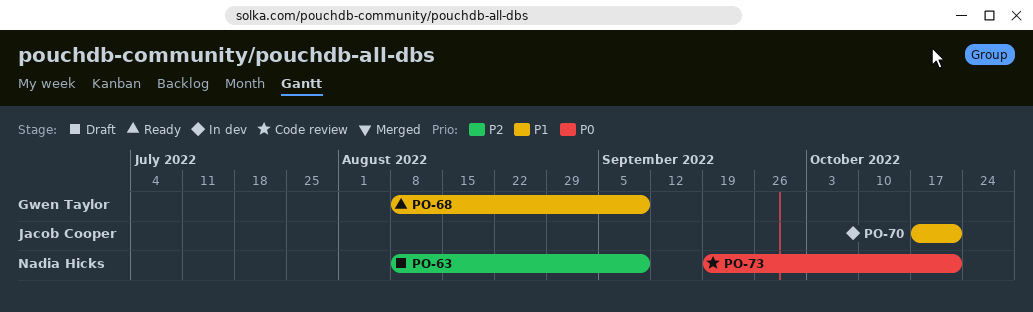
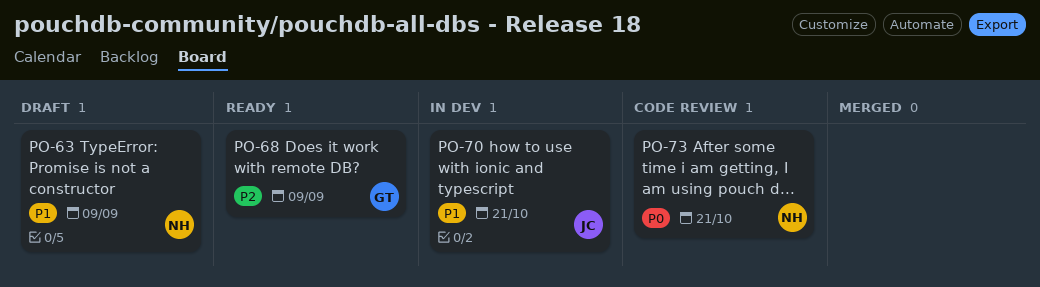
PO-63, priority: P2 -> P1
PO-68, priority: P1 -> P2

